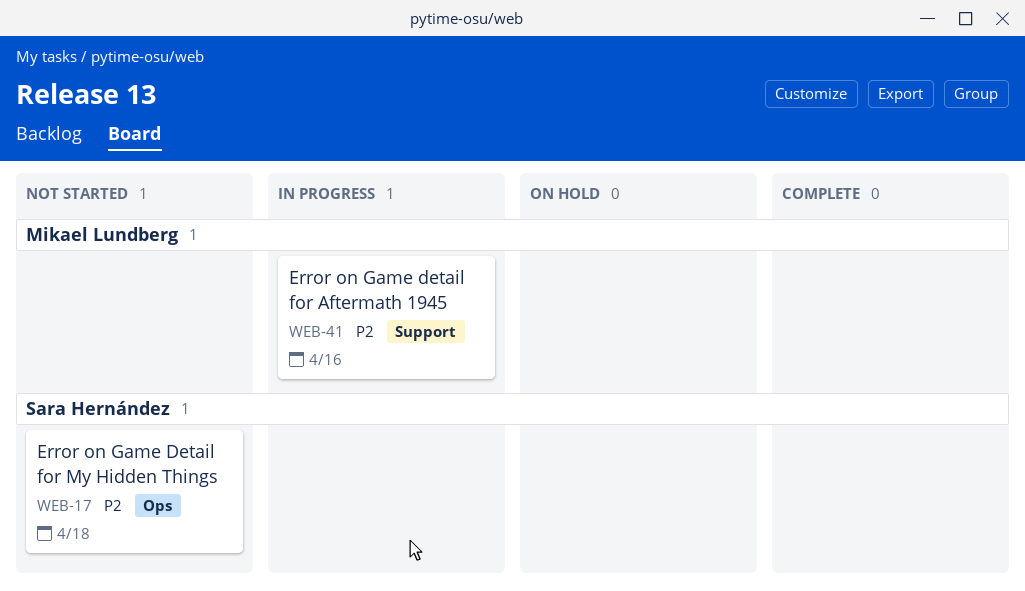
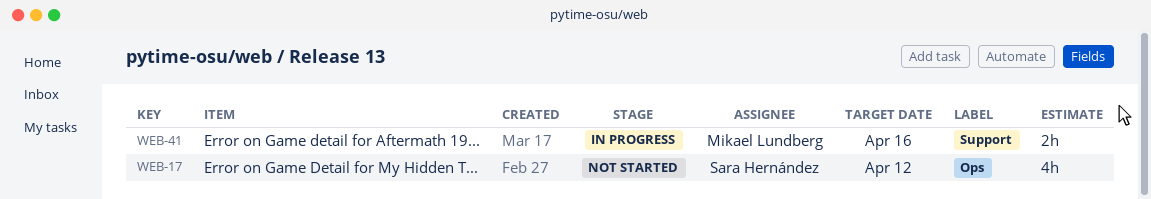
WEB-17, due: Apr 18 -> Apr 12

